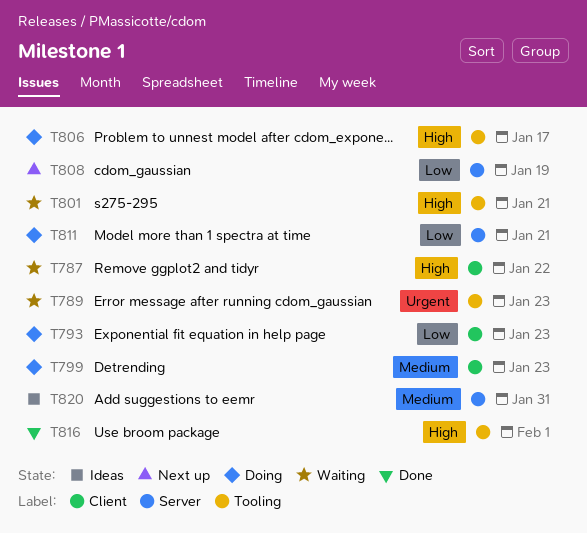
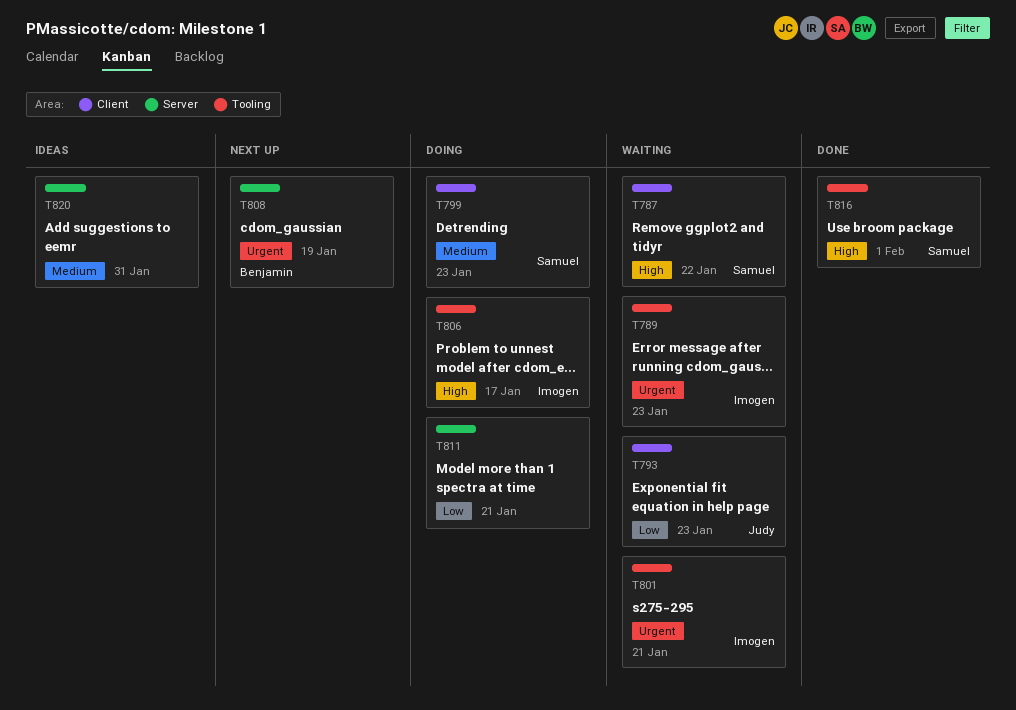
T793, status: Doing -> Waiting
T801, priority: High -> Urgent
T808, priority: Low -> Urgent

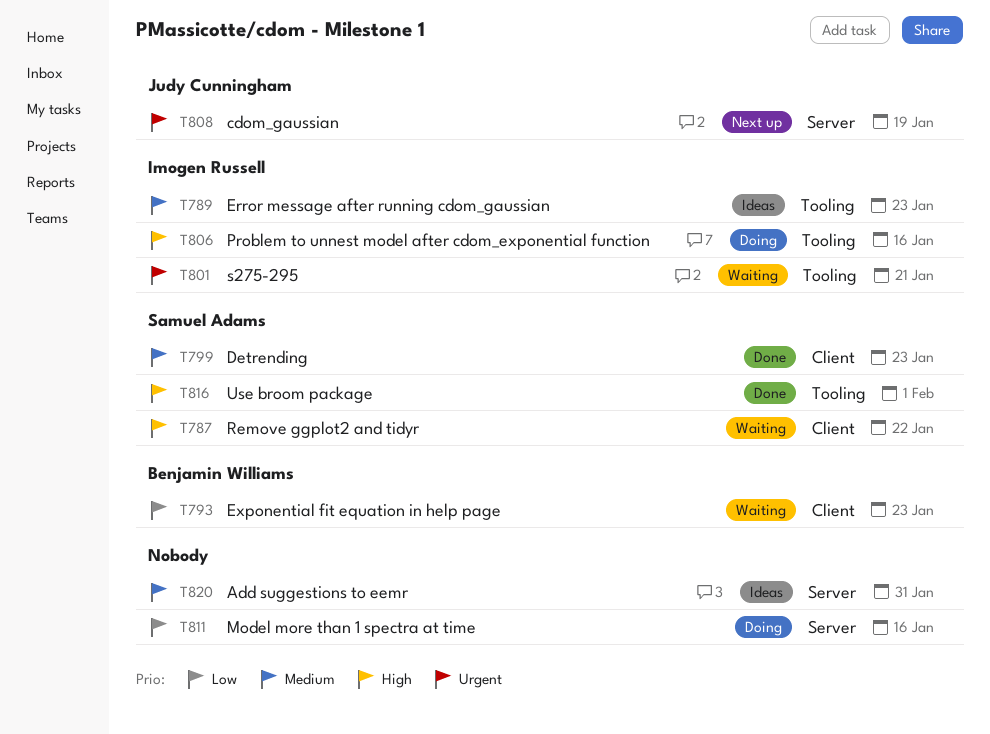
T789, status: Waiting -> Ideas
T789, priority: Urgent -> Medium
T793, owner: Judy Cunningham -> Benjamin Williams
T799, status: Doing -> Done
T806, due: Jan 17 -> Jan 16
T808, owner: Benjamin Williams -> Judy Cunningham
T811, due: Jan 21 -> Jan 16

